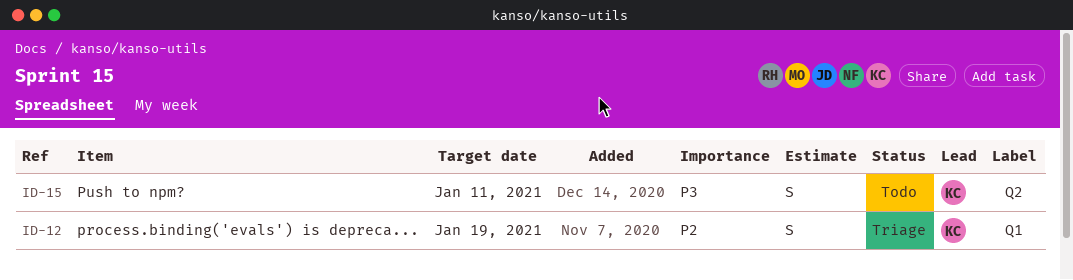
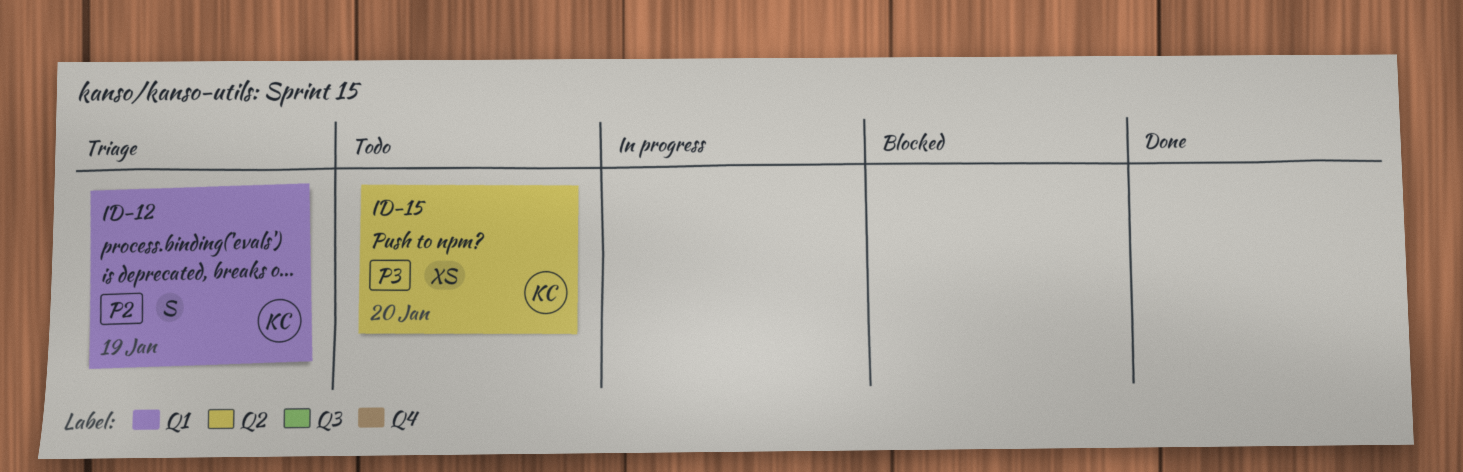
ID-15, estimate: S -> XS
ID-15, due: Jan 11 -> Jan 20

